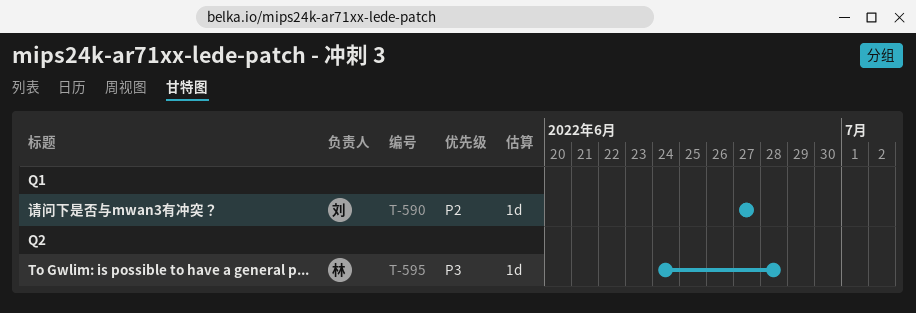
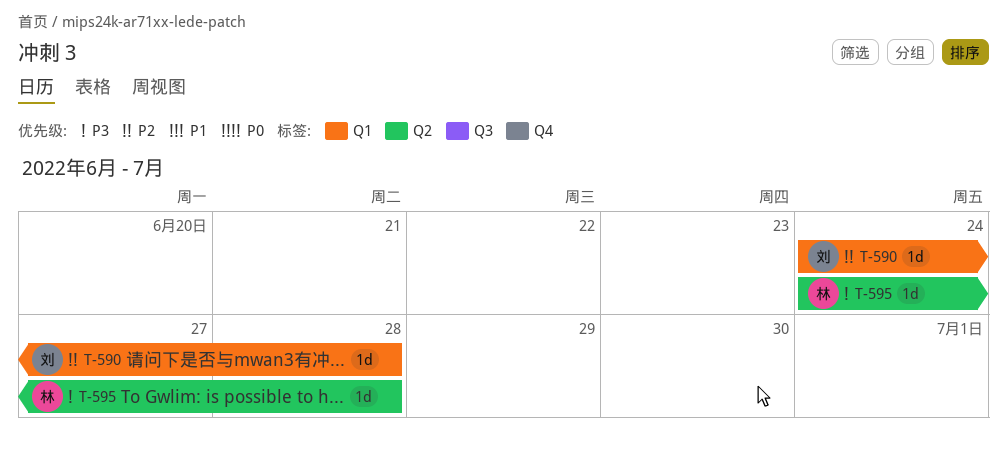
T-590, start: Jun 27 -> Jun 24
T-590, due: Jun 27 -> Jun 28

